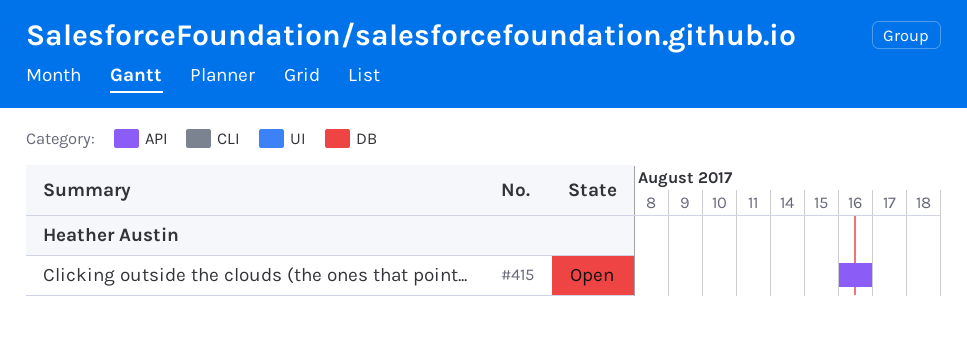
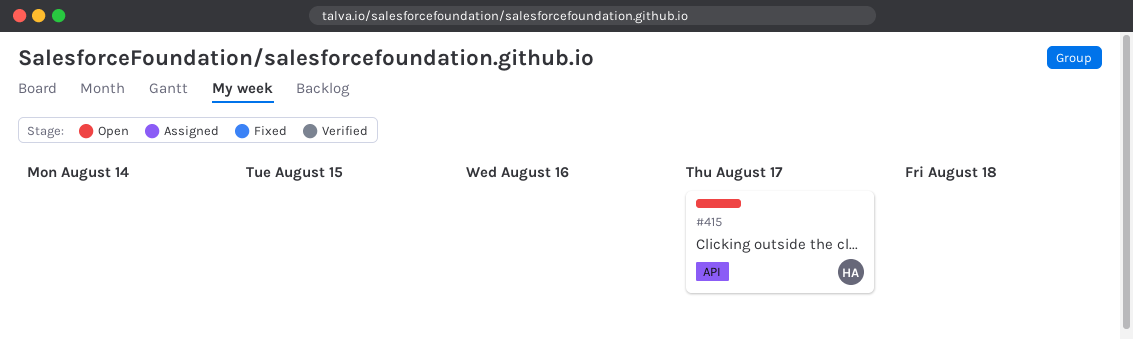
#415, due: Aug 16 -> Aug 17

